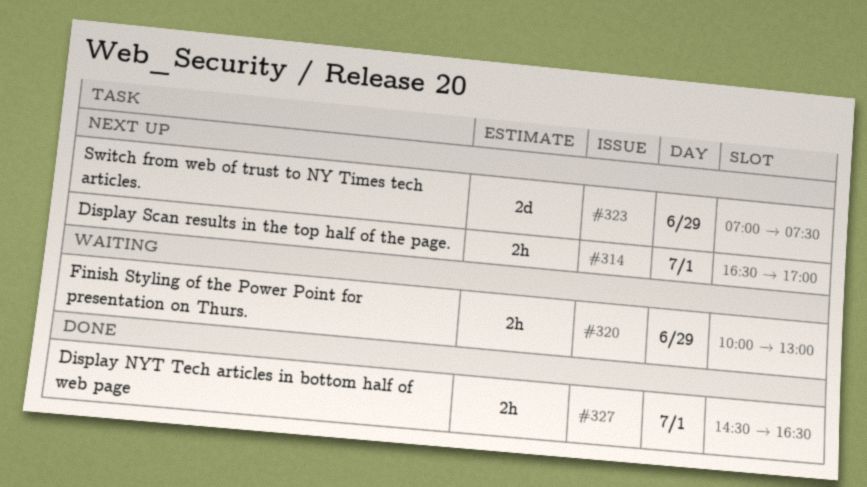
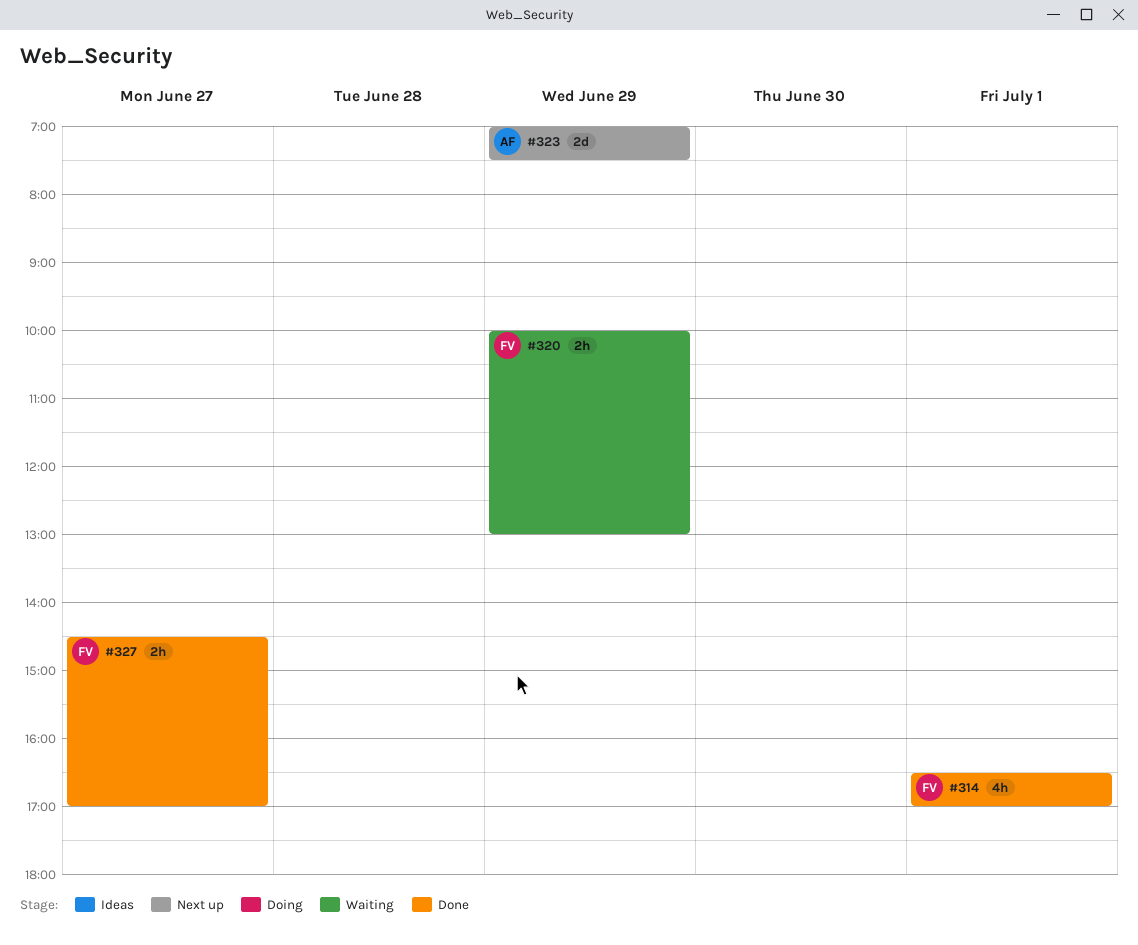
#314, status: Next up -> Done
#314, estimate: 2h -> 4h
#327, day: Jul 1 -> Jun 27
#327, ends: 16:30 -> 17:00

